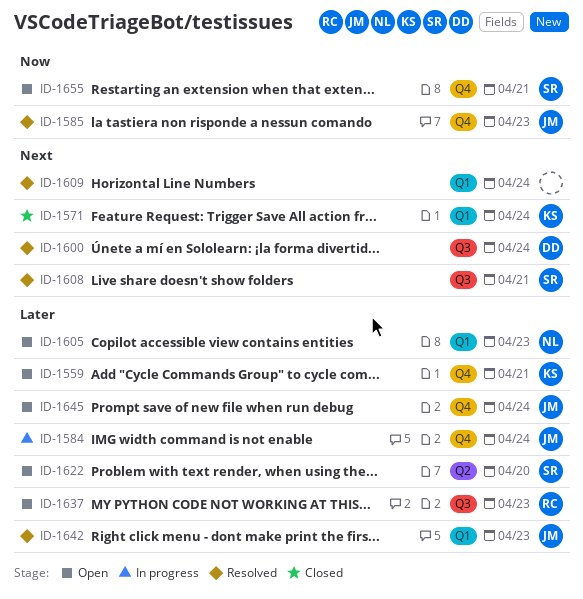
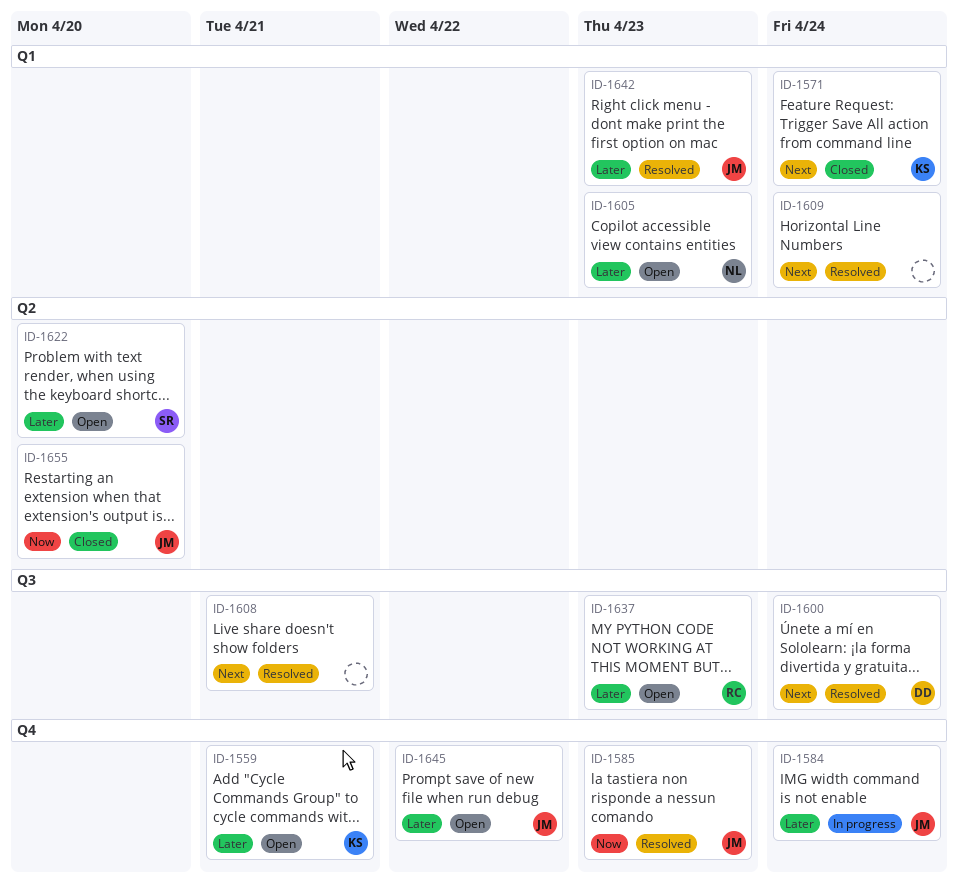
ID-1608, owner: SR -> none
ID-1645, due: Apr 24 -> Apr 22
ID-1655, status: Open -> Closed
ID-1655, owner: SR -> JM
ID-1655, label: Q4 -> Q2
ID-1655, due: Apr 21 -> Apr 20

